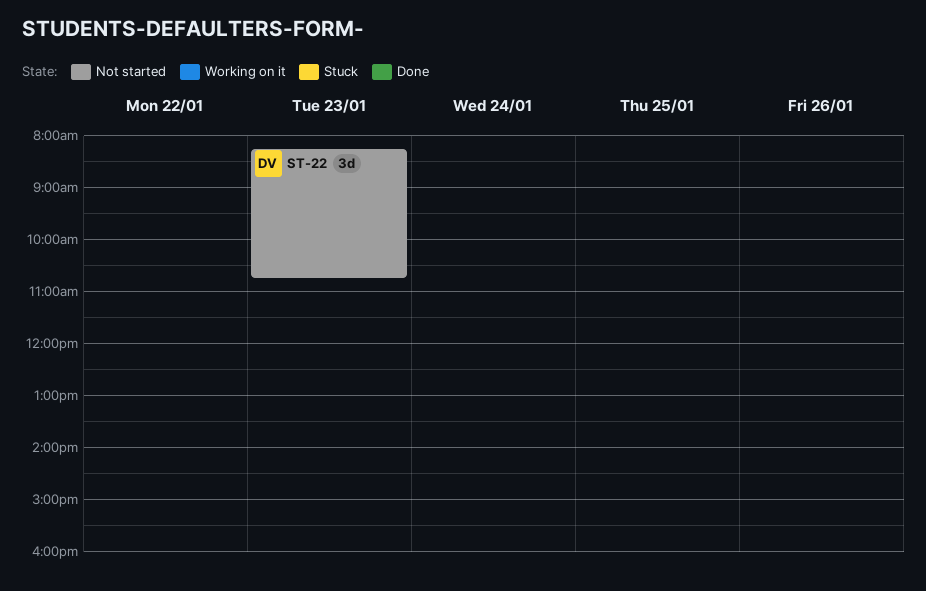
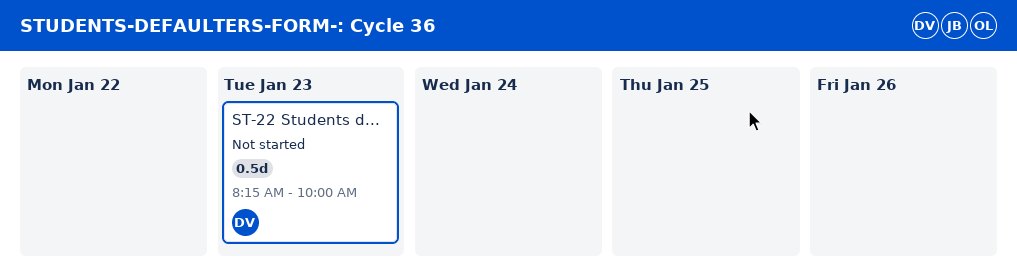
ST-22, estimate: 3d -> 0.5d
ST-22, ends: 10:45 -> 10:00

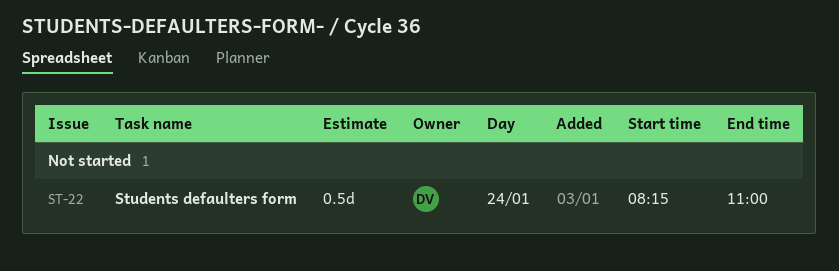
ST-22, day: Jan 23 -> Jan 24
ST-22, ends: 10:00 -> 11:00

